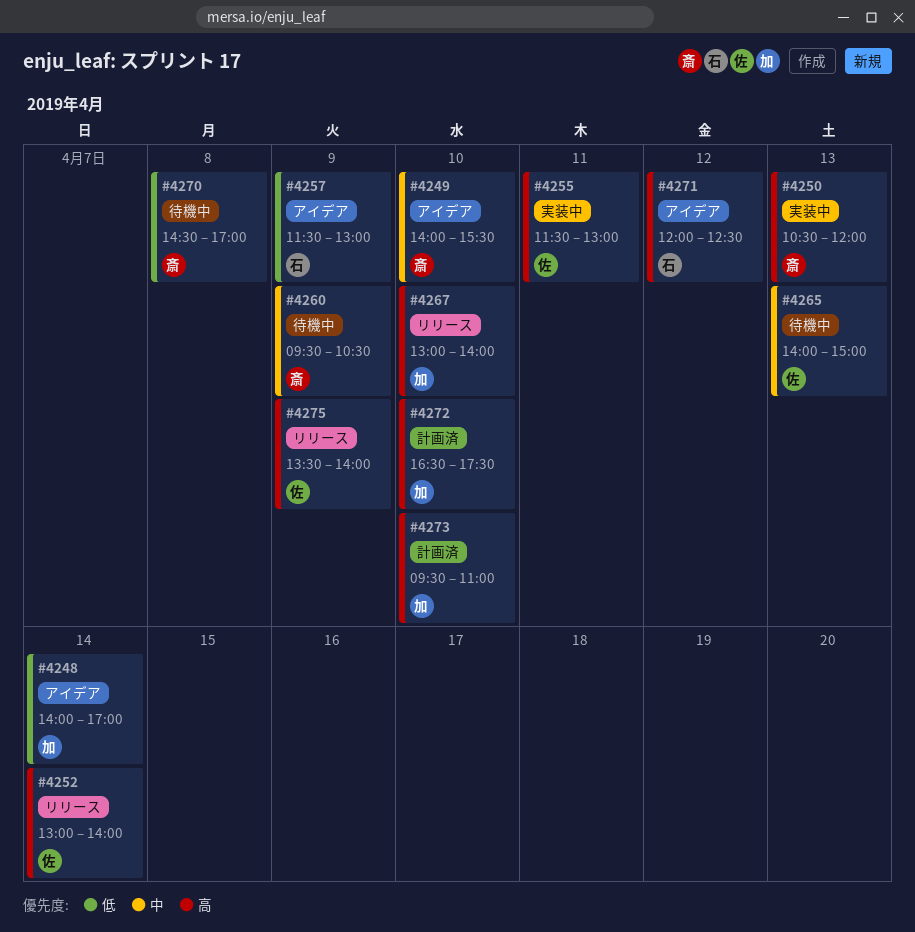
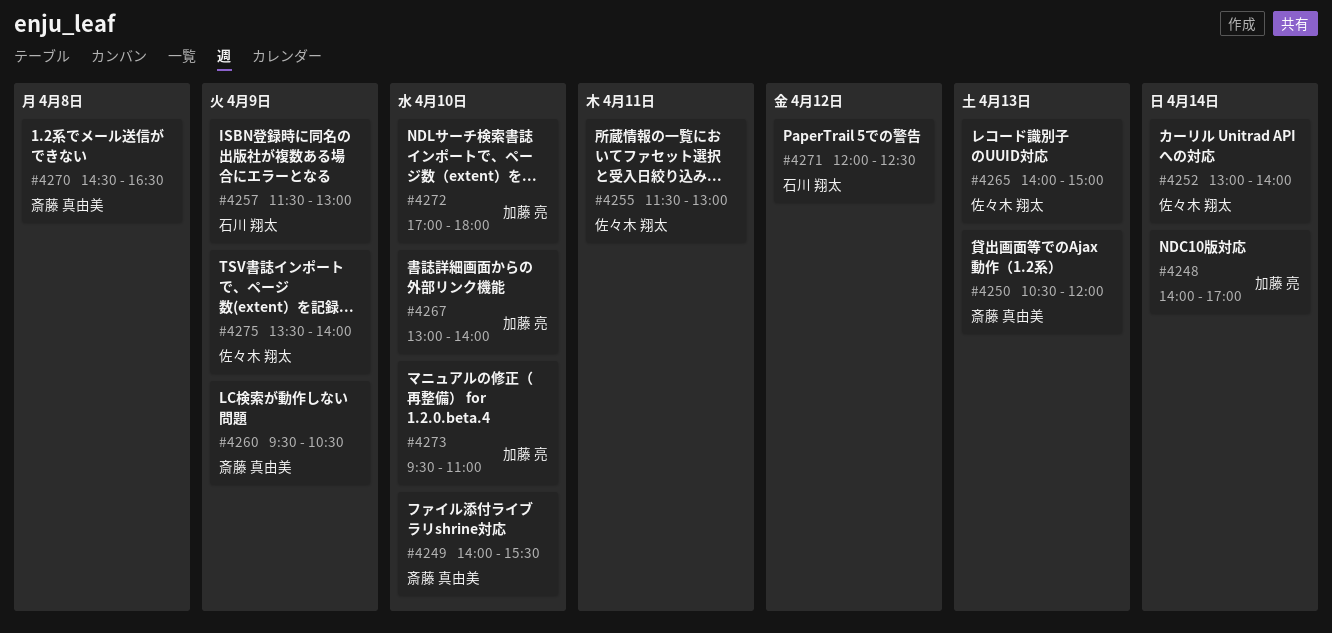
#4270, ends: 17:00 -> 16:30
#4272, begins: 16:30 -> 17:00
#4272, ends: 17:30 -> 18:00

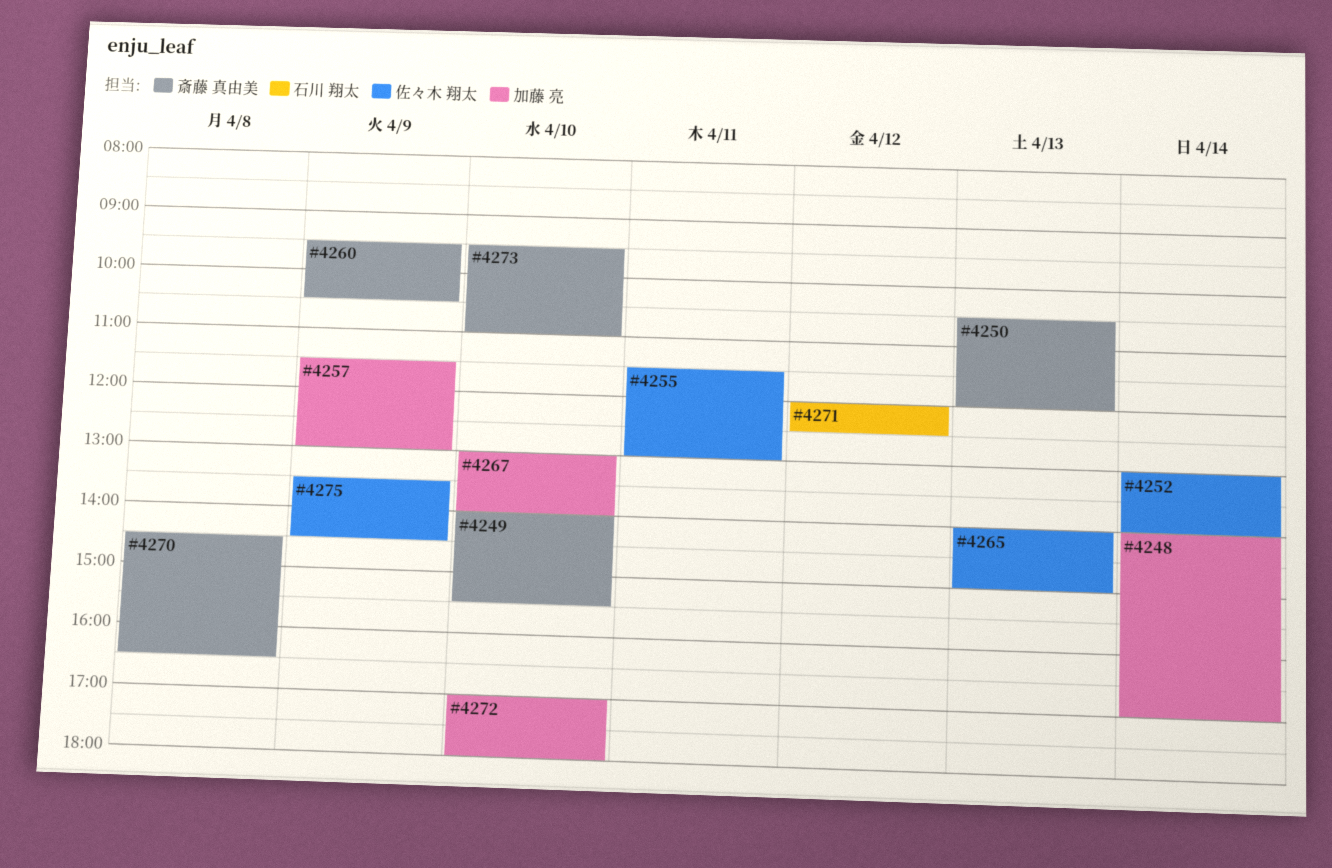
#4257, owner: 石川 翔太 -> 加藤 亮
#4273, owner: 加藤 亮 -> 斎藤 真由美
#4275, ends: 14:00 -> 14:30

